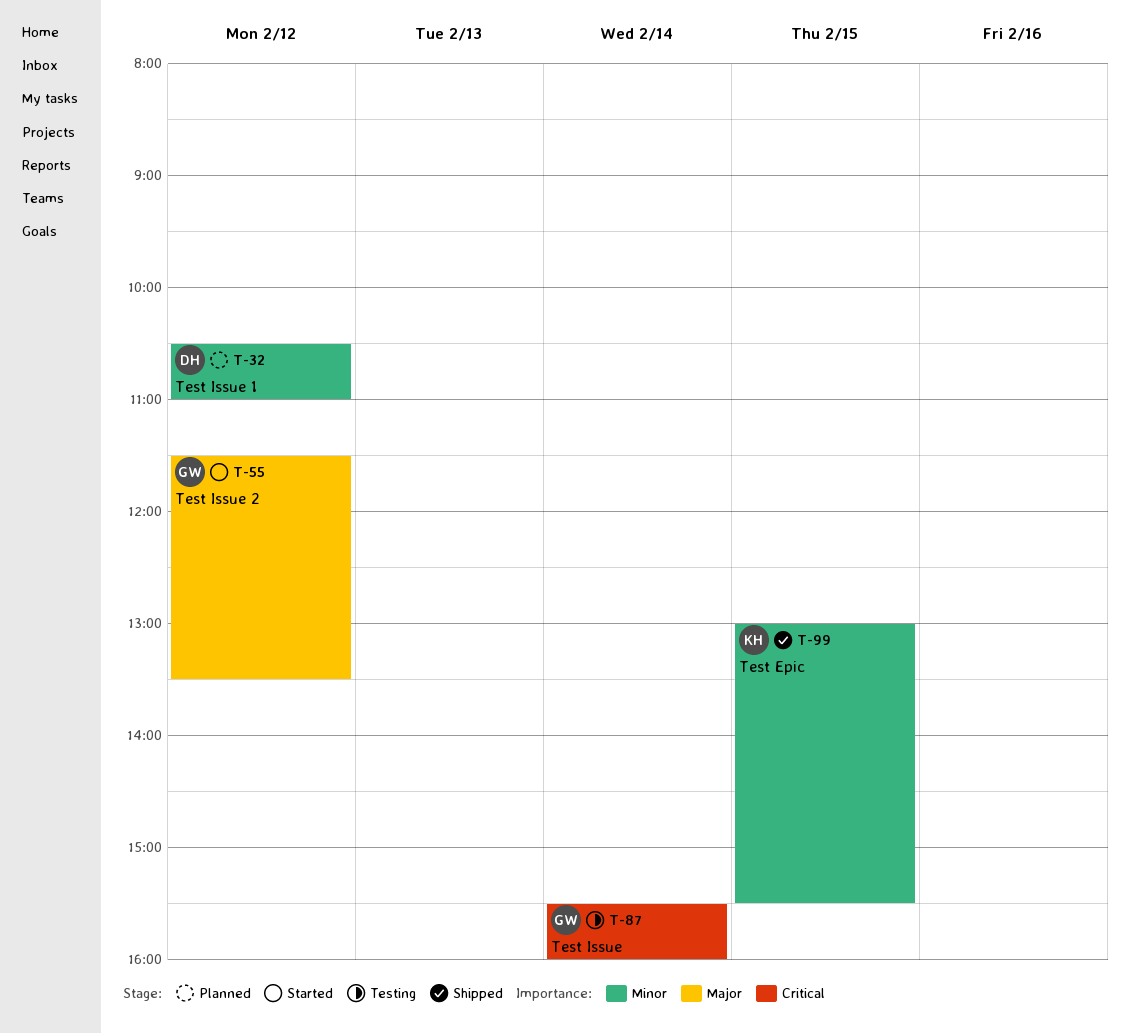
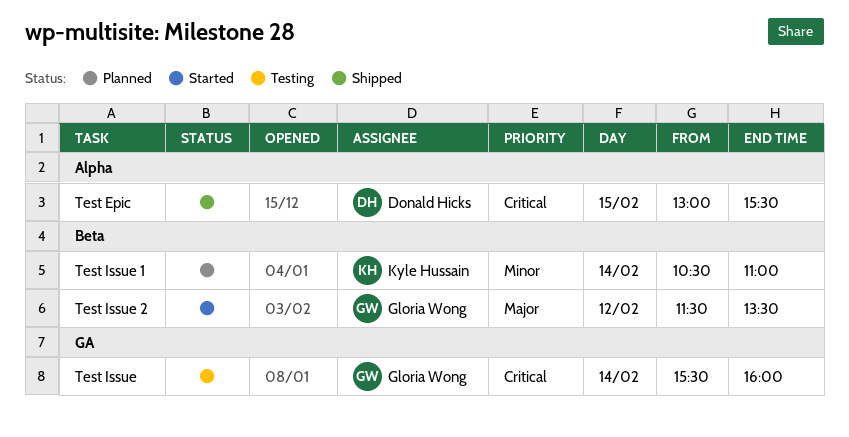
Test Epic, owner: Kyle Hussain -> Donald Hicks
Test Epic, priority: Minor -> Critical
Test Issue 1, owner: Donald Hicks -> Kyle Hussain
Test Issue 1, day: Feb 12 -> Feb 14

